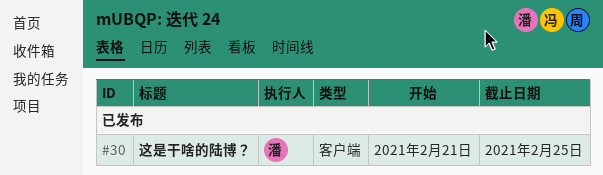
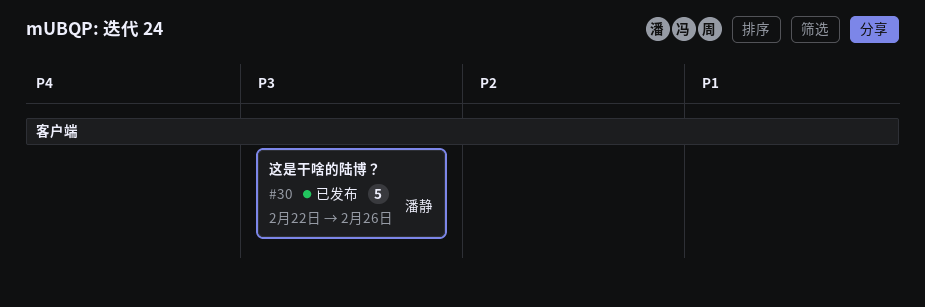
#30, start: Feb 21 -> Feb 22
#30, due: Feb 25 -> Feb 26

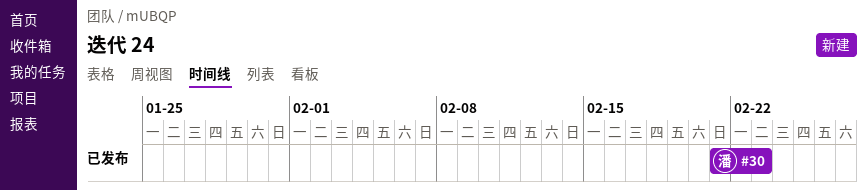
#30, start: Feb 22 -> Feb 21
#30, due: Feb 26 -> Feb 23

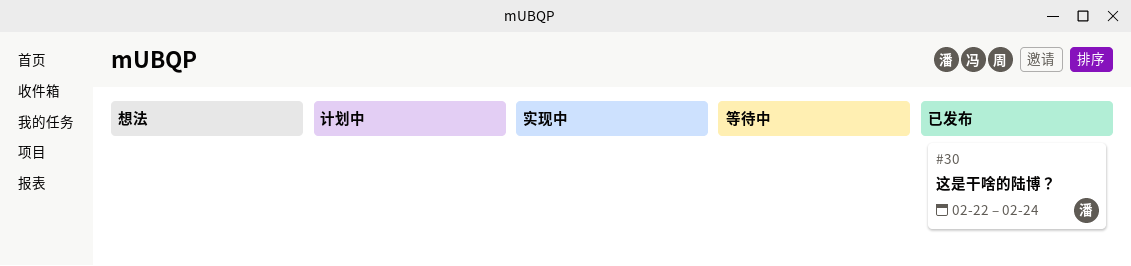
#30, start: Feb 21 -> Feb 22
#30, due: Feb 23 -> Feb 24

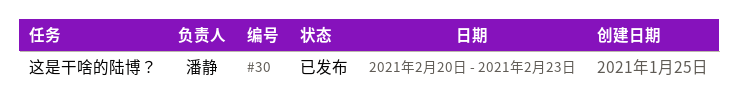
#30, start: Feb 22 -> Feb 20
#30, due: Feb 24 -> Feb 23

